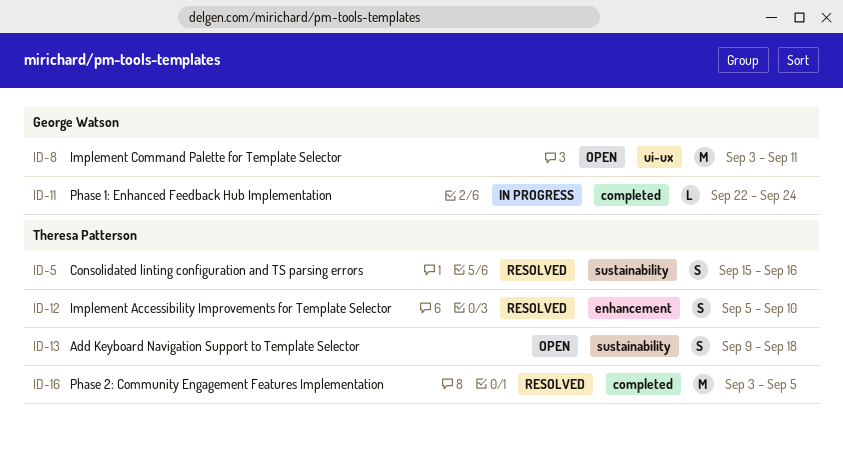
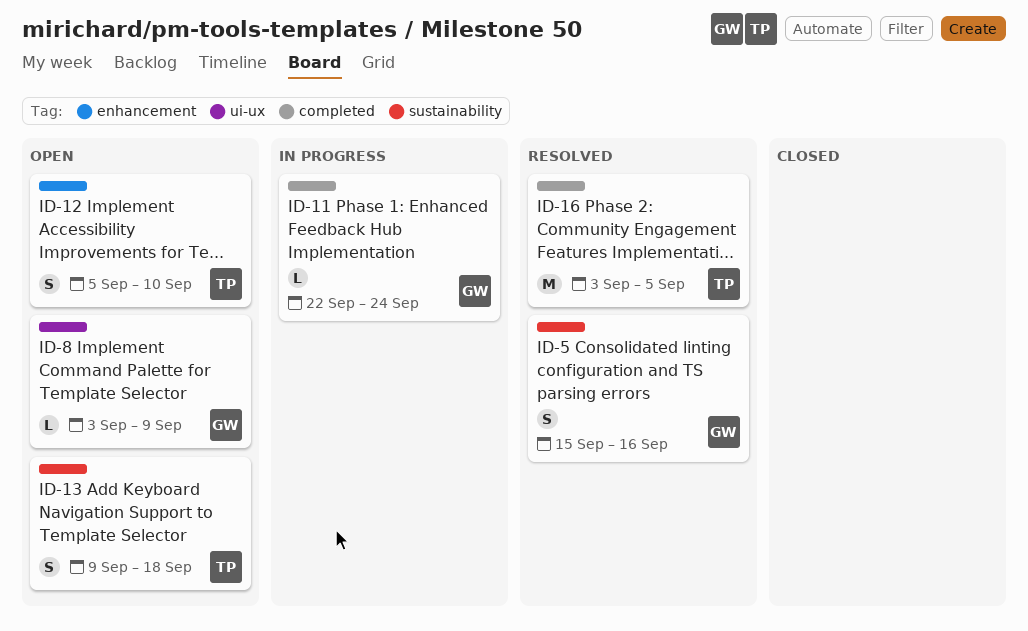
ID-5, owner: Theresa Patterson -> George Watson
ID-8, estimate: M -> L
ID-8, due: Sep 11 -> Sep 9
ID-12, status: Resolved -> Open

